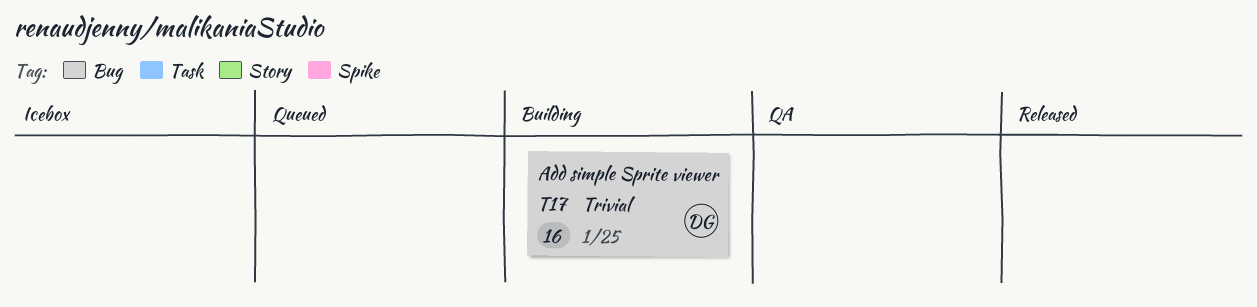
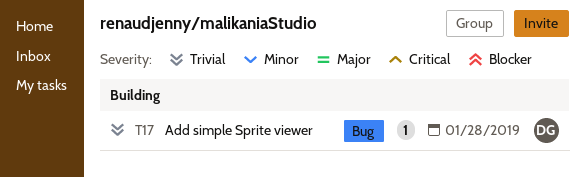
T17, estimate: 16 -> 1
T17, due: Jan 25 -> Jan 28

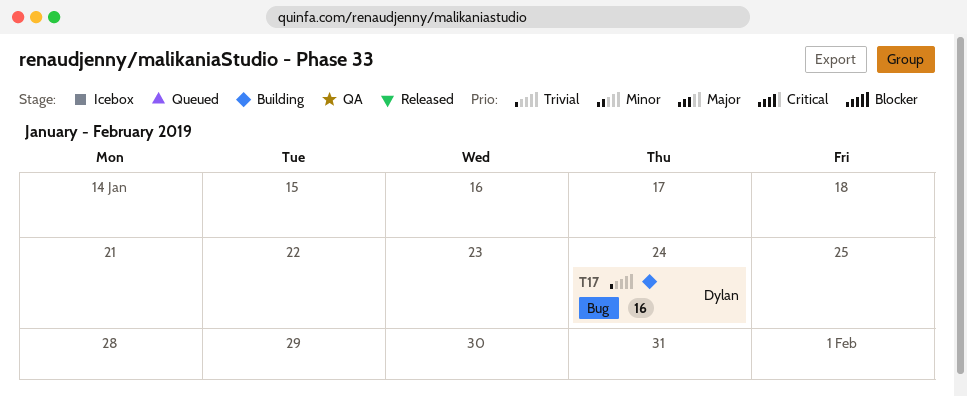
T17, estimate: 1 -> 16
T17, due: Jan 28 -> Jan 24

